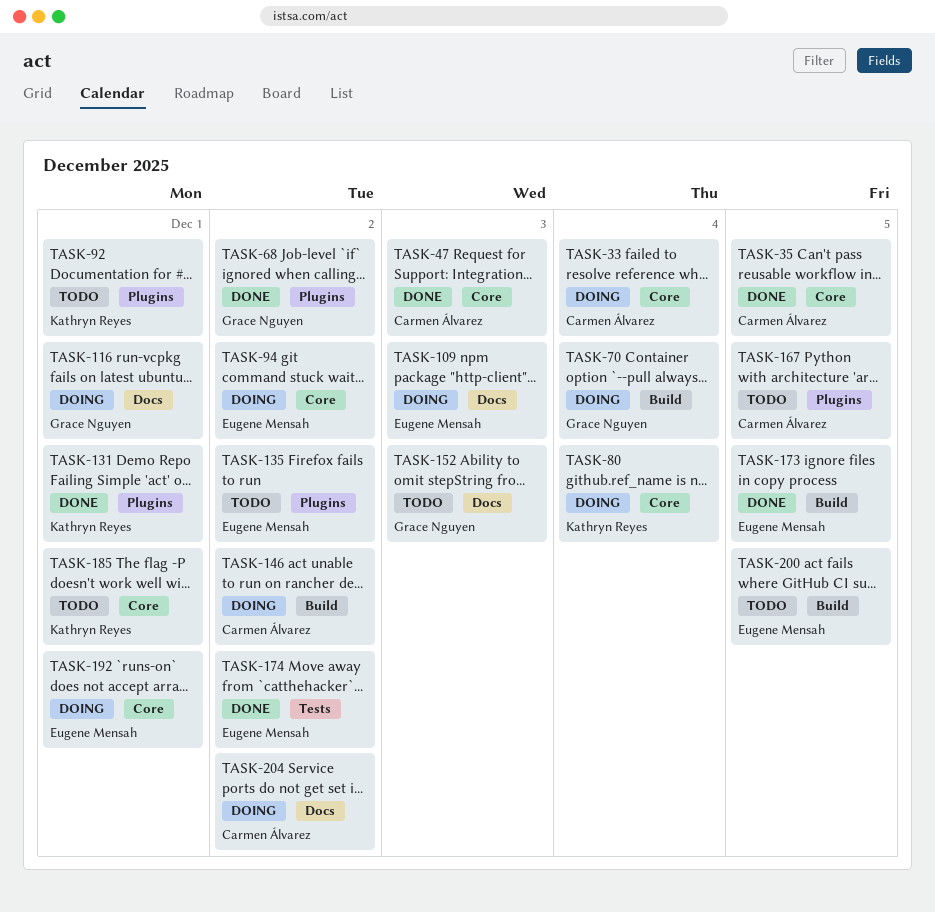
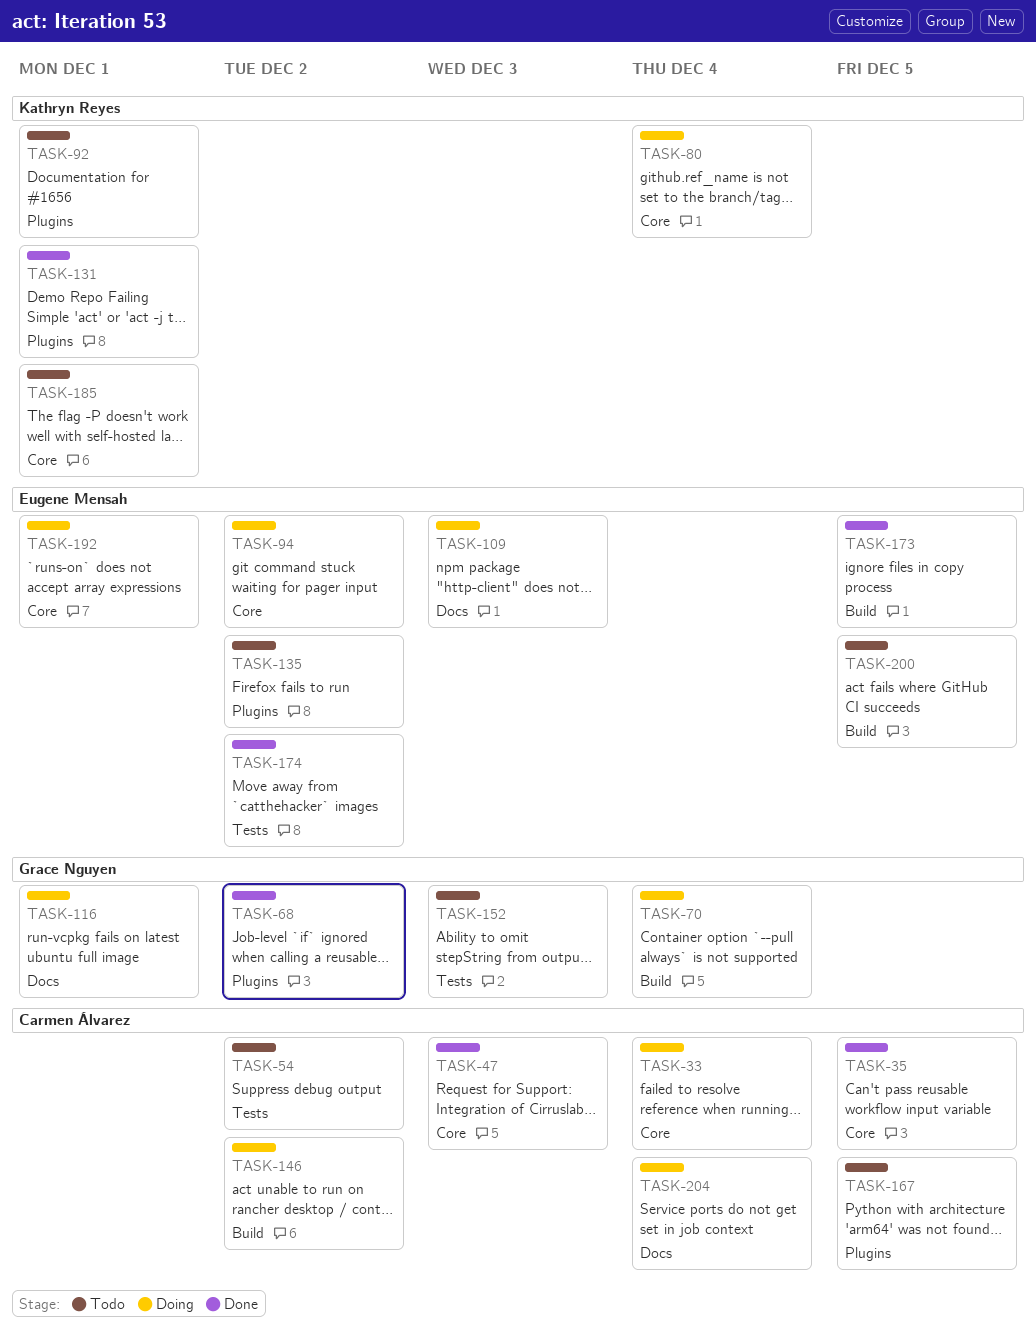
TASK-54: none -> present
TASK-152, label: Docs -> Tests
TASK-204, due: Dec 2 -> Dec 4

